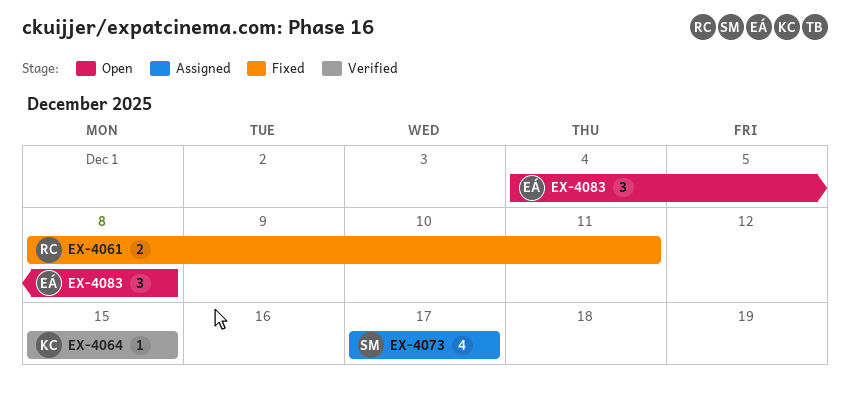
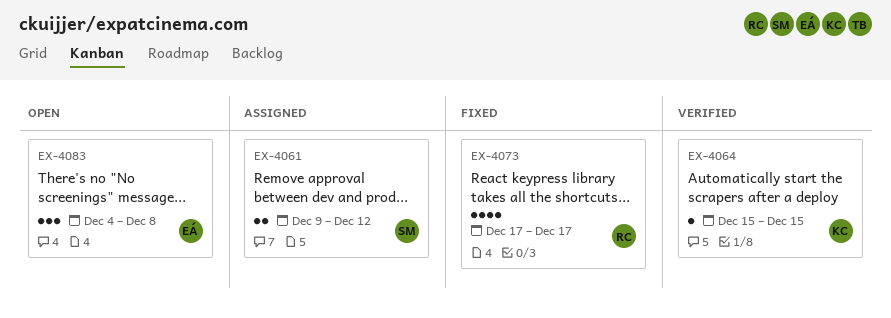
EX-4061, status: Fixed -> Assigned
EX-4061, owner: RC -> SM
EX-4061, start: Dec 8 -> Dec 9
EX-4061, due: Dec 11 -> Dec 12
EX-4073, status: Assigned -> Fixed
EX-4073, owner: SM -> RC

